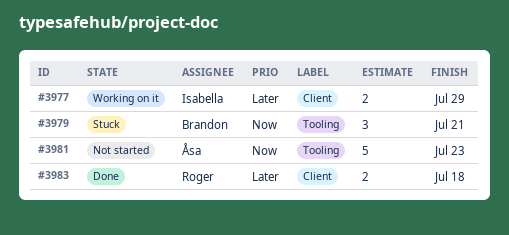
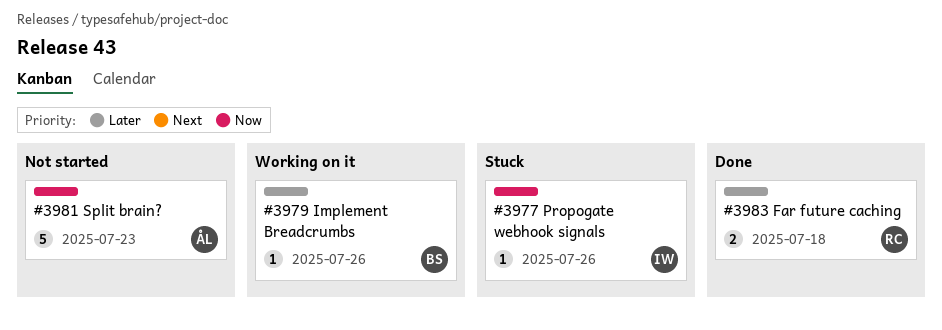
#3977, status: Working on it -> Stuck
#3977, priority: Later -> Now
#3977, estimate: 2 -> 1
#3977, due: Jul 29 -> Jul 26
#3979, status: Stuck -> Working on it
#3979, priority: Now -> Later
#3979, estimate: 3 -> 1
#3979, due: Jul 21 -> Jul 26

